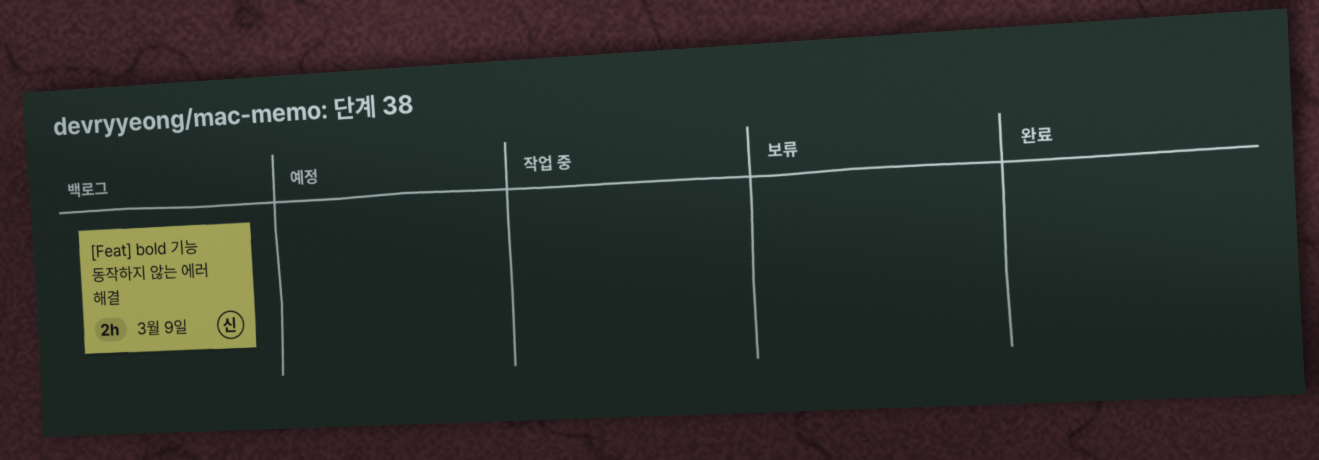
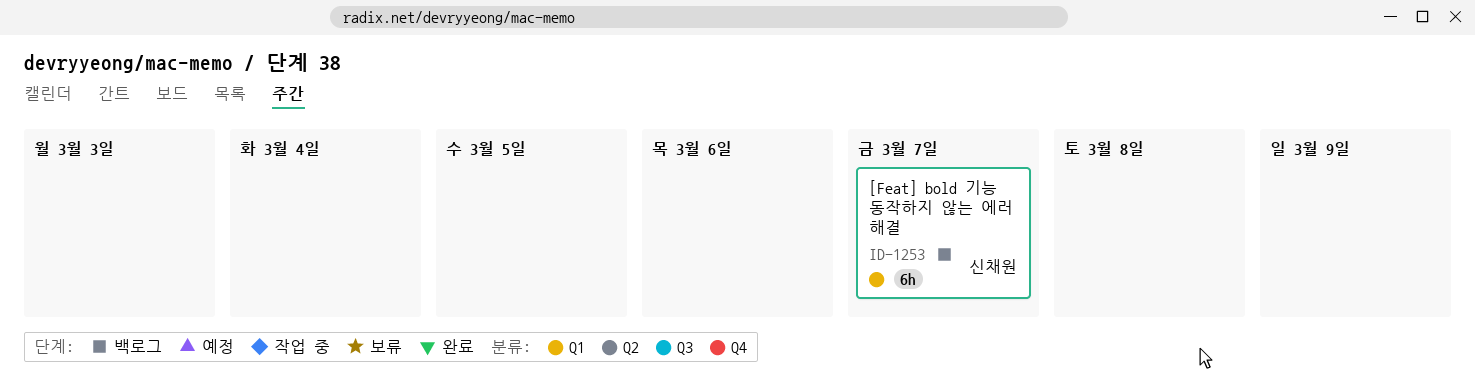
[Feat] bold 기능 동작하지 않는 에러 해결, estimate: 2h -> 6h
[Feat] bold 기능 동작하지 않는 에러 해결, due: Mar 9 -> Mar 7

